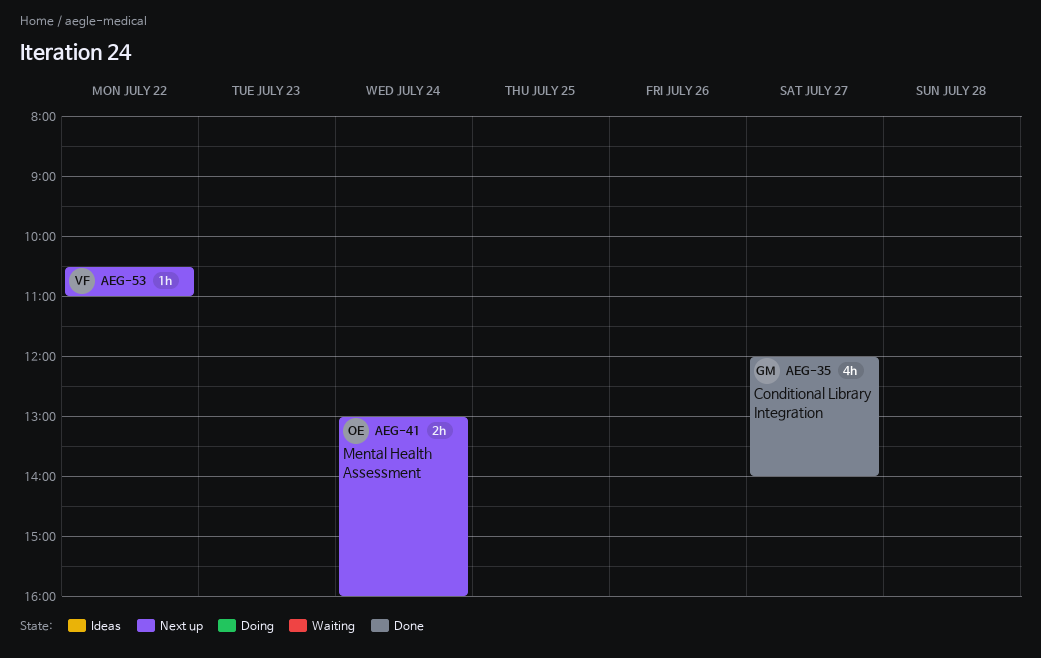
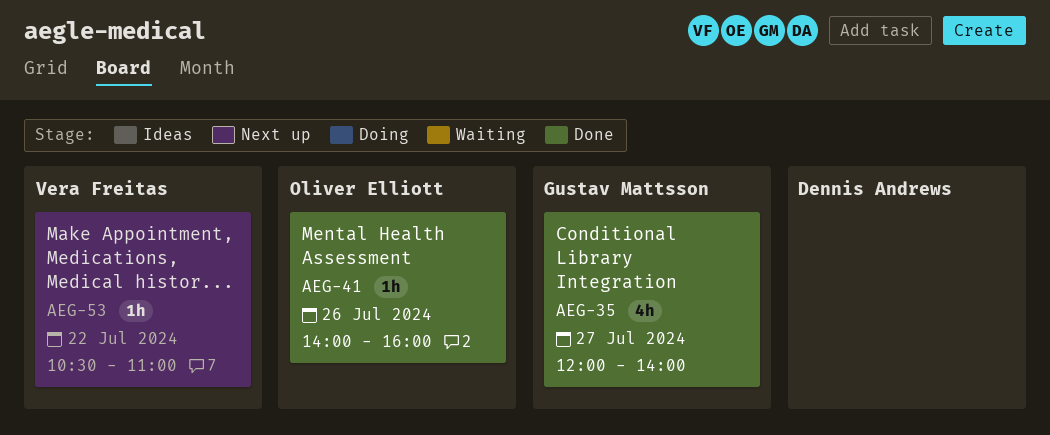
AEG-41, status: Next up -> Done
AEG-41, estimate: 2h -> 1h
AEG-41, day: Jul 24 -> Jul 26
AEG-41, begins: 13:00 -> 14:00

